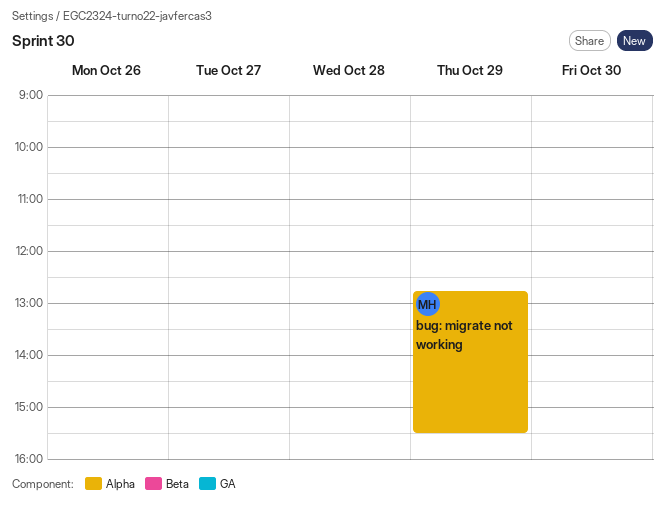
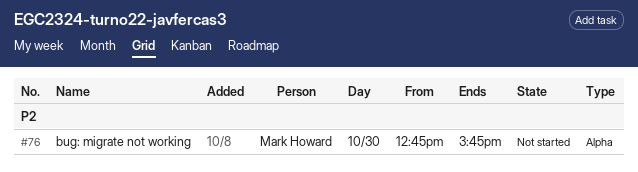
bug: migrate not working, day: Oct 29 -> Oct 30
bug: migrate not working, ends: 15:30 -> 15:45

